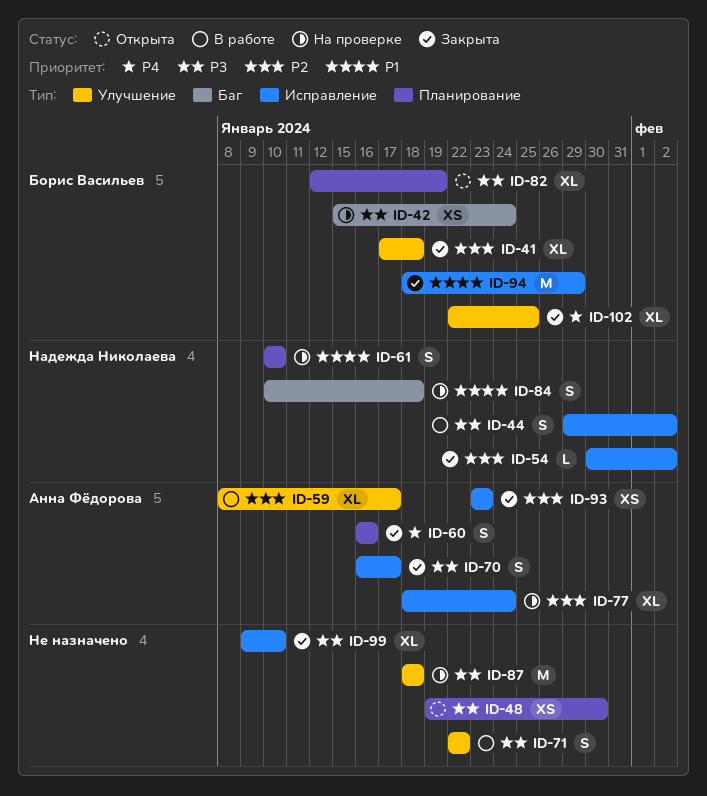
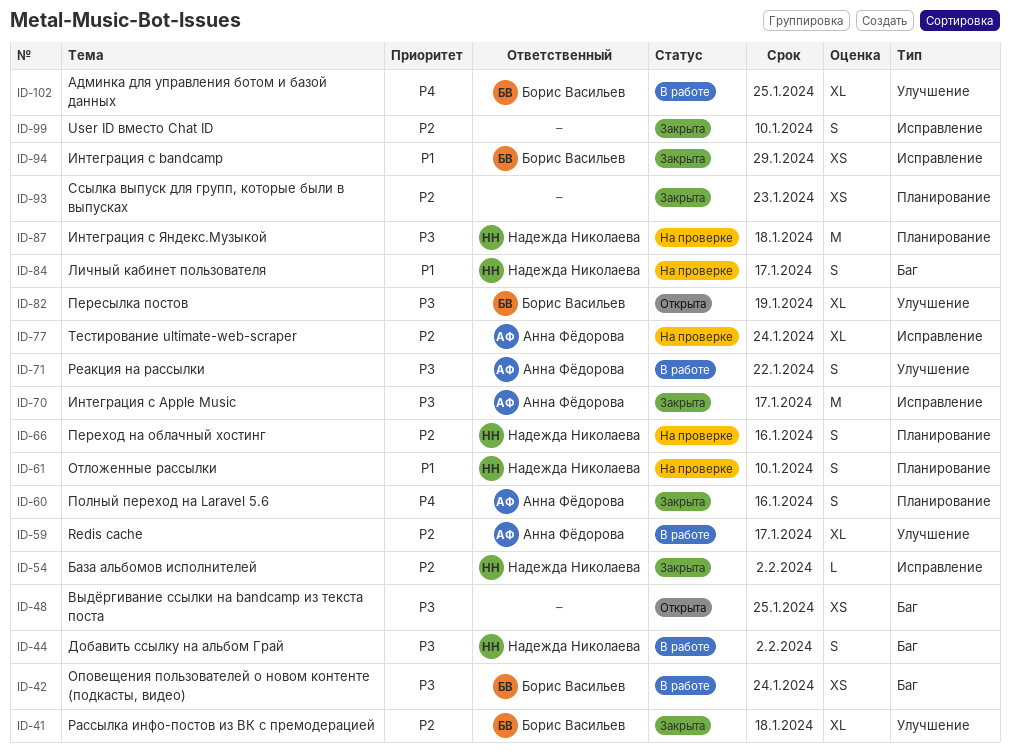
ID-42, status: На проверке -> В работе
ID-44, label: Исправление -> Баг
ID-48, label: Планирование -> Баг
ID-48, due: Jan 30 -> Jan 25
ID-66: none -> present
ID-70, estimate: S -> M
ID-71, owner: none -> Анна Фёдорова
ID-82, label: Планирование -> Улучшение
ID-84, due: Jan 18 -> Jan 17
ID-87, owner: none -> Надежда Николаева
ID-87, label: Улучшение -> Планирование
ID-93, owner: Анна Фёдорова -> none
ID-93, label: Исправление -> Планирование
ID-94, estimate: M -> XS
ID-99, priority: P3 -> P2
ID-99, estimate: XL -> S
ID-102, status: Закрыта -> В работе

